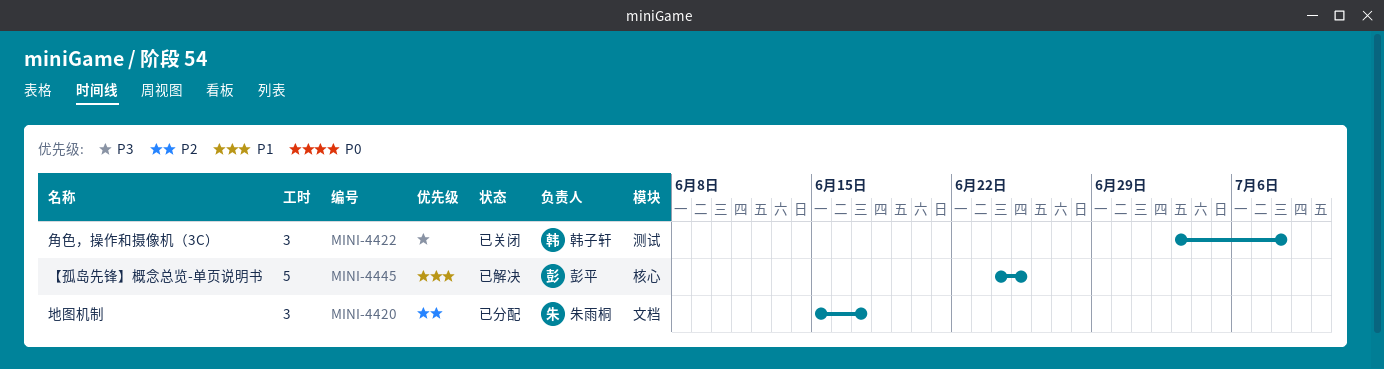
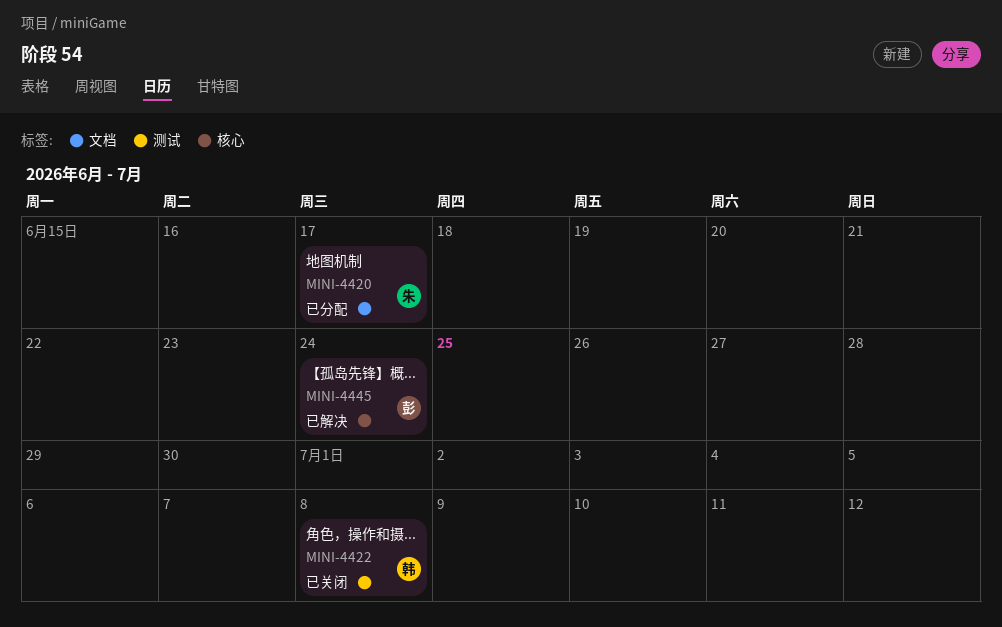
MINI-4445, due: Jun 25 -> Jun 24

